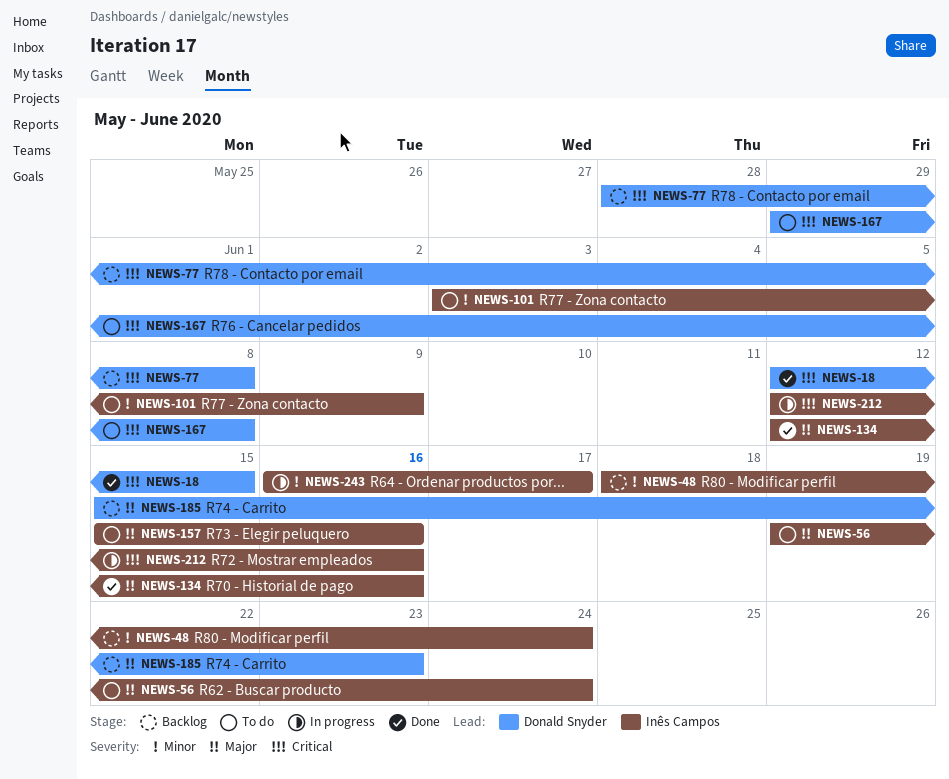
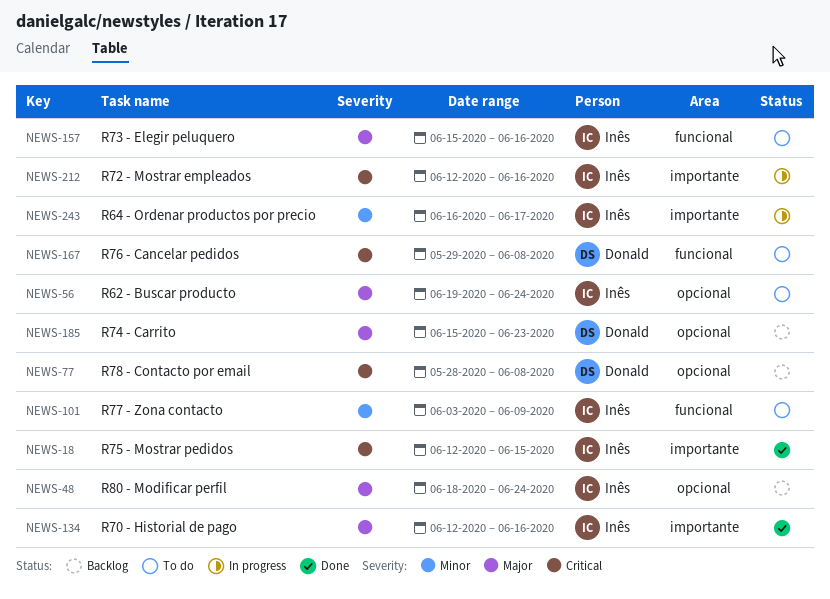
NEWS-18, owner: Donald Snyder -> Inês Campos
NEWS-48, priority: Minor -> Major

